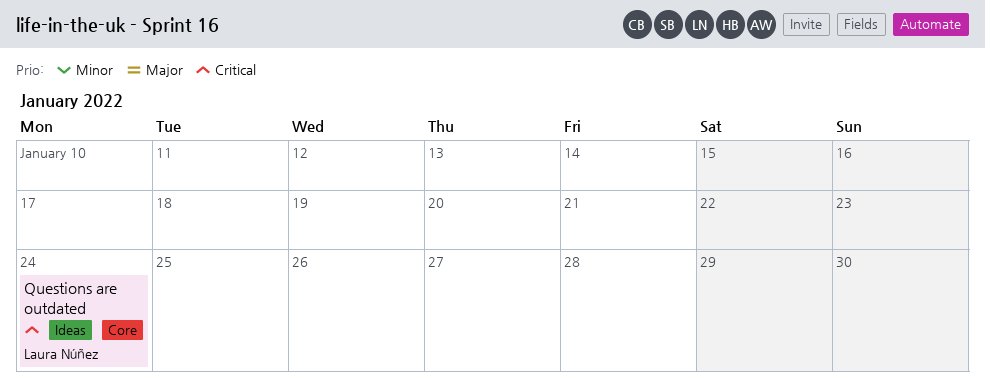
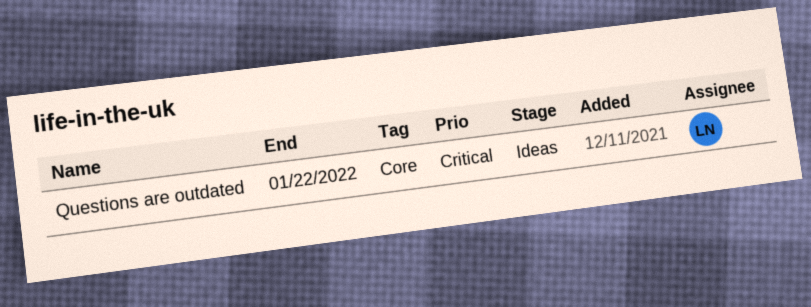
Questions are outdated, due: Jan 24 -> Jan 22

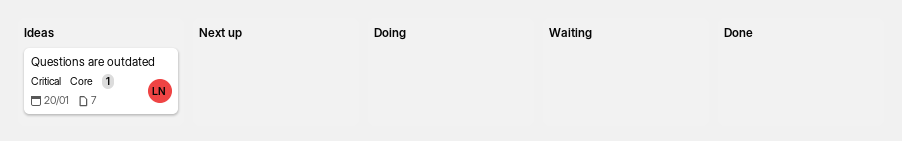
Questions are outdated, due: Jan 22 -> Jan 20

